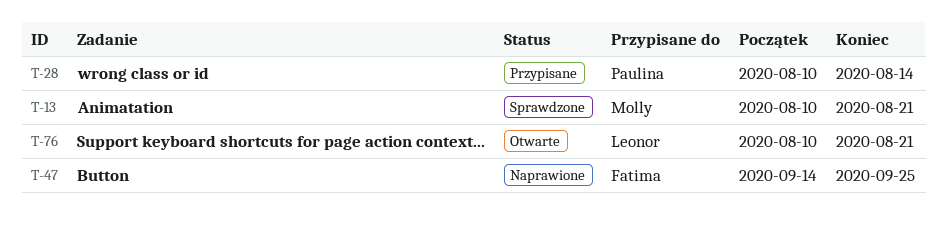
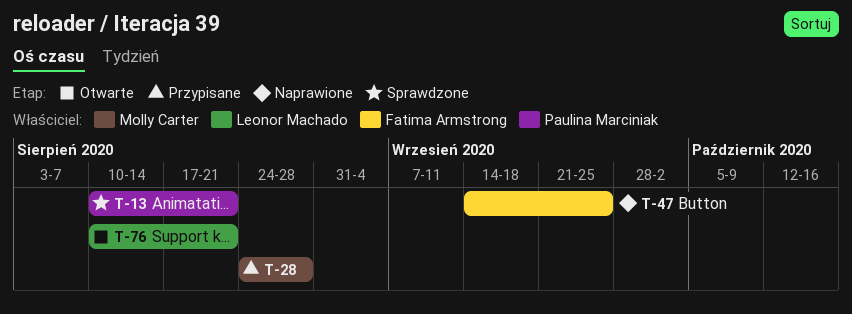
T-13, owner: Molly Carter -> Paulina Marciniak
T-28, owner: Paulina Marciniak -> Molly Carter
T-28, start: Aug 10 -> Aug 24
T-28, due: Aug 14 -> Aug 28

